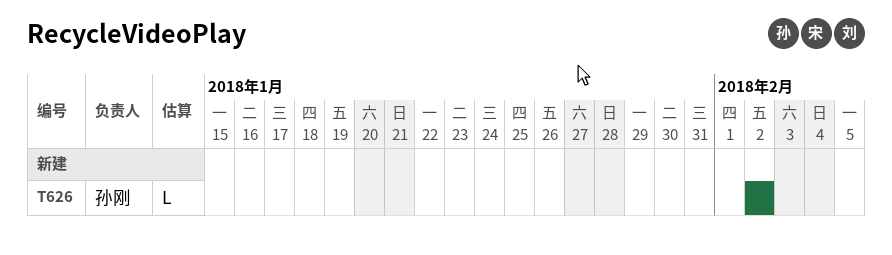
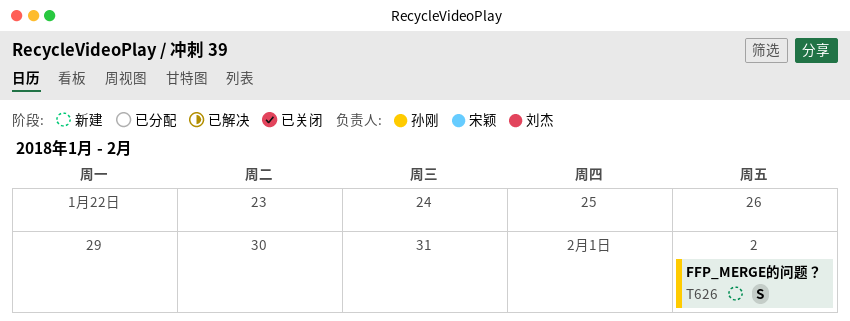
T626, estimate: L -> S

